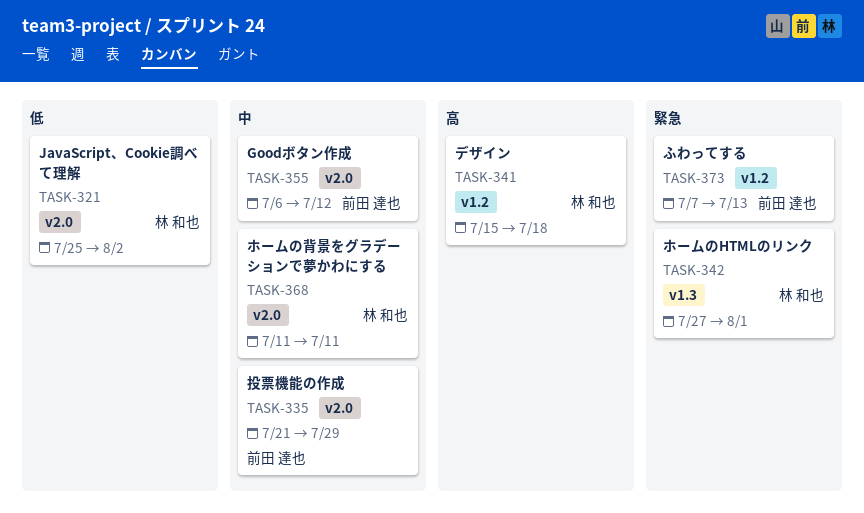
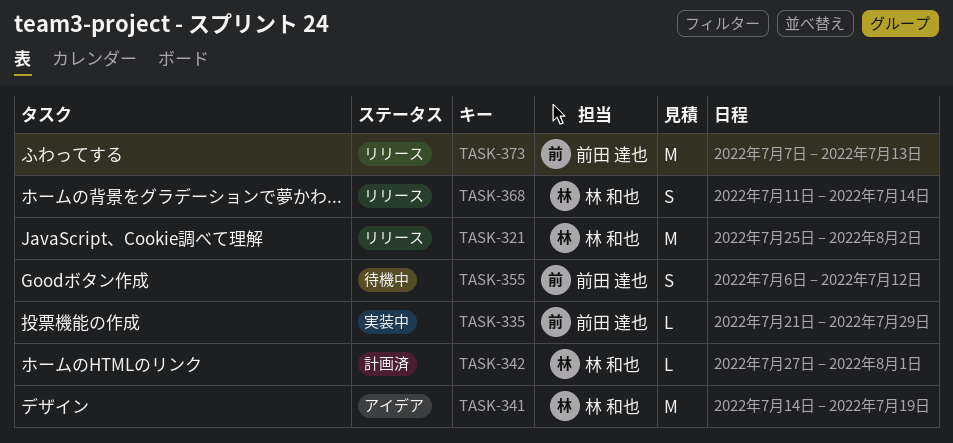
TASK-341, start: Jul 15 -> Jul 14
TASK-341, due: Jul 18 -> Jul 19
TASK-368, due: Jul 11 -> Jul 14

